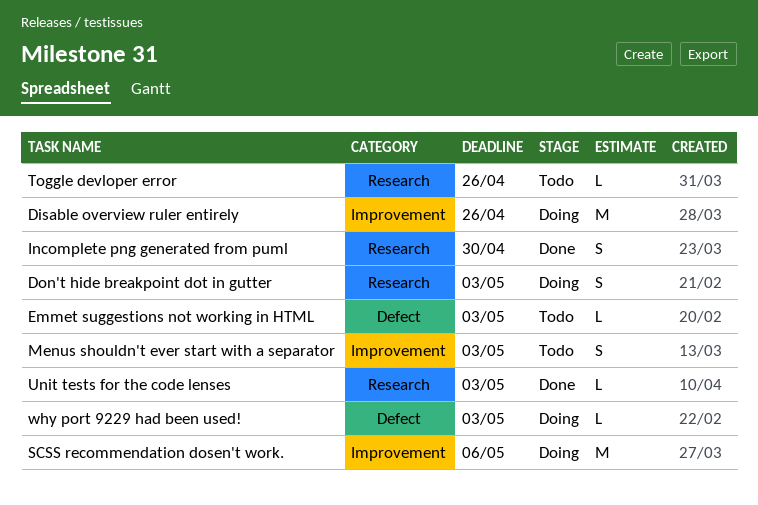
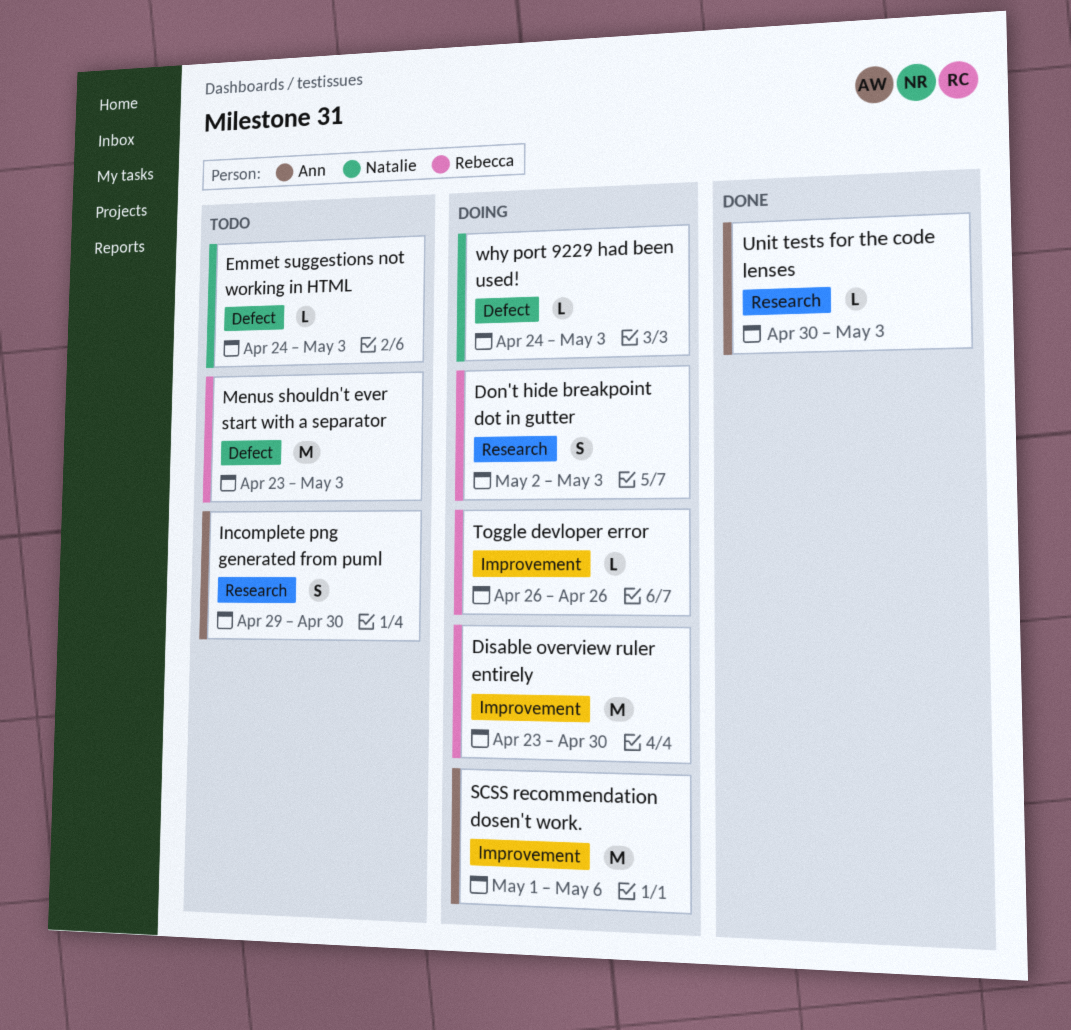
Disable overview ruler entirely, due: Apr 26 -> Apr 30
Incomplete png generated from puml, status: Done -> Todo
Menus shouldn't ever start with a separator, label: Improvement -> Defect
Menus shouldn't ever start with a separator, estimate: S -> M
Toggle devloper error, status: Todo -> Doing
Toggle devloper error, label: Research -> Improvement

